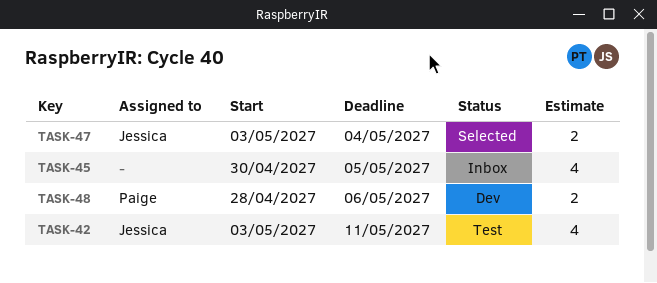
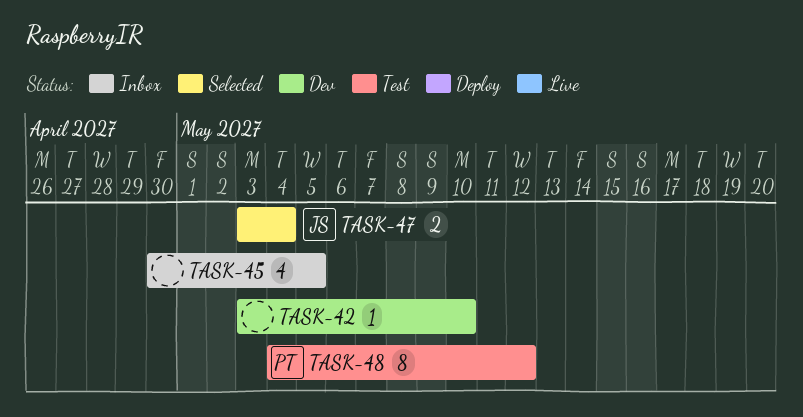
TASK-42, status: Test -> Dev
TASK-42, owner: Jessica -> none
TASK-42, estimate: 4 -> 1
TASK-42, due: May 11 -> May 10
TASK-48, status: Dev -> Test
TASK-48, estimate: 2 -> 8
TASK-48, start: Apr 28 -> May 4
TASK-48, due: May 6 -> May 12

